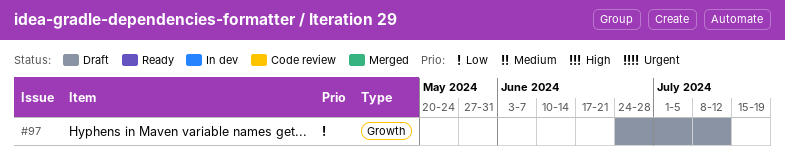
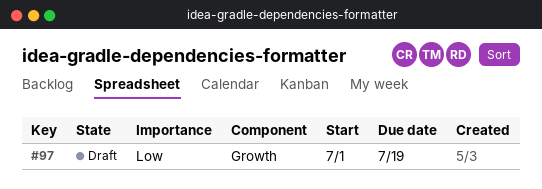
#97, start: Jun 24 -> Jul 1
#97, due: Jul 12 -> Jul 19

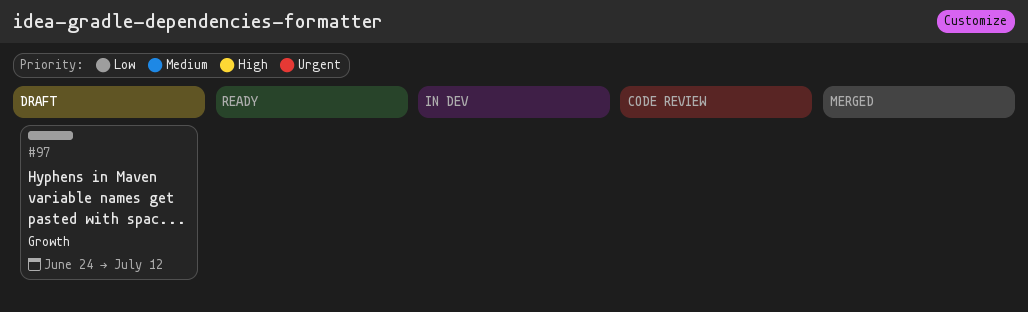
#97, start: Jul 1 -> Jun 24
#97, due: Jul 19 -> Jul 12

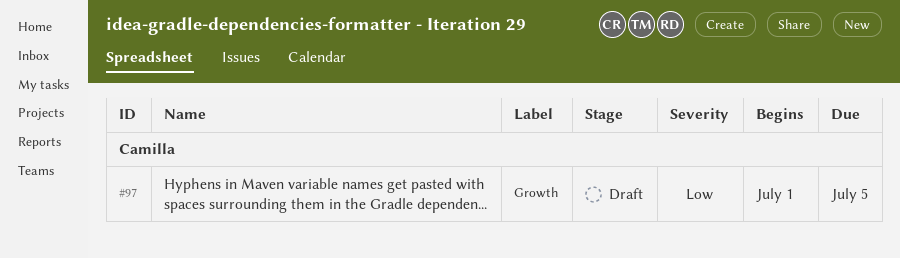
#97, start: Jun 24 -> Jul 1
#97, due: Jul 12 -> Jul 5

